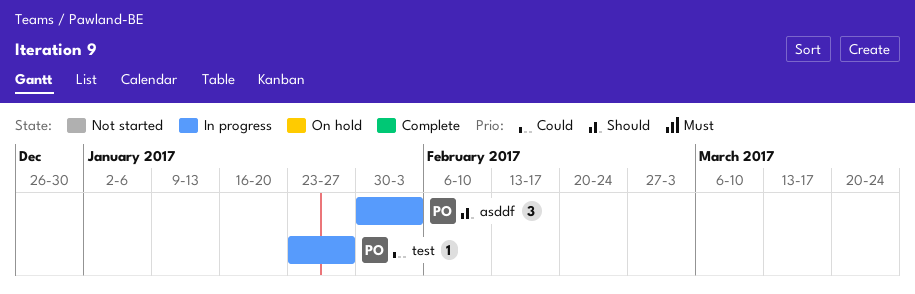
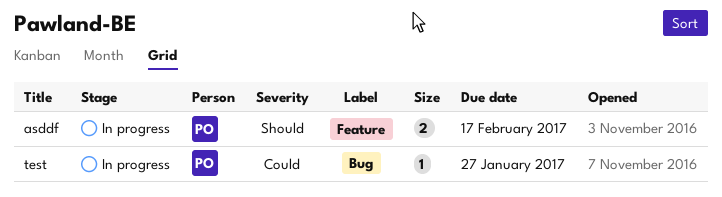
asddf, estimate: 3 -> 2
asddf, due: Feb 3 -> Feb 17

